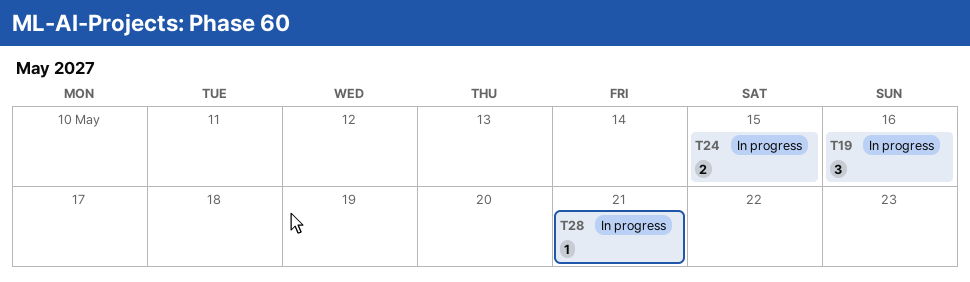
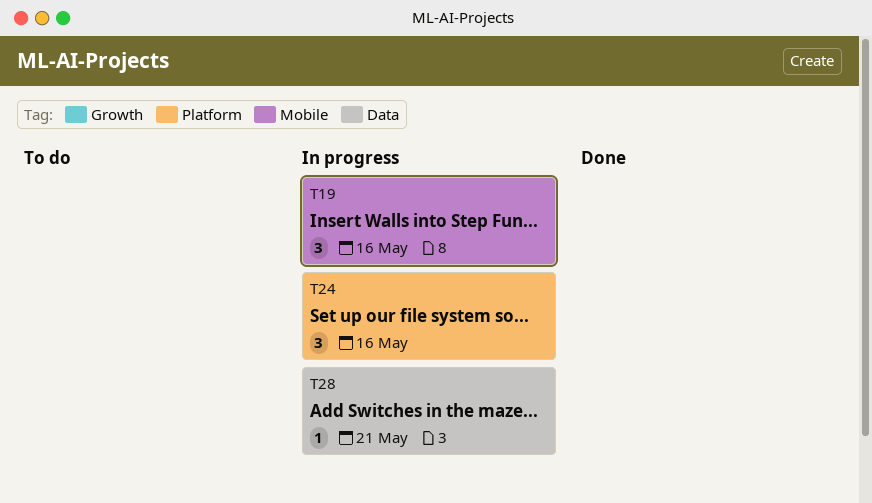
T24, estimate: 2 -> 3
T24, due: May 15 -> May 16

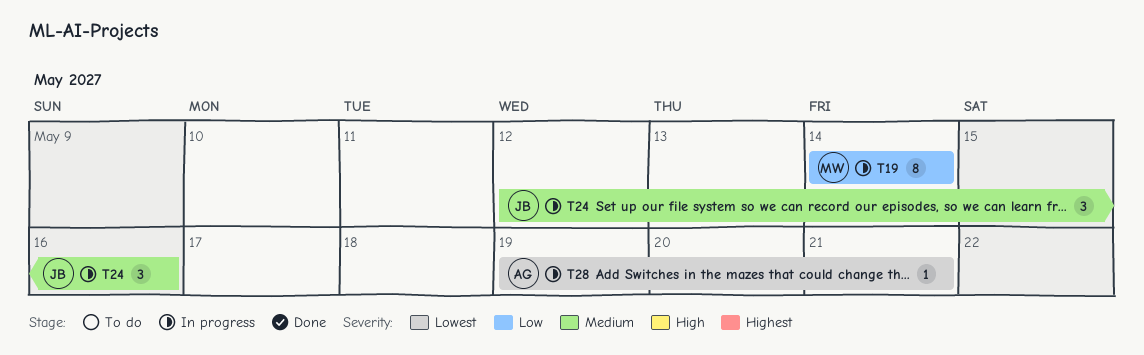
T19, estimate: 3 -> 8
T19, due: May 16 -> May 14

